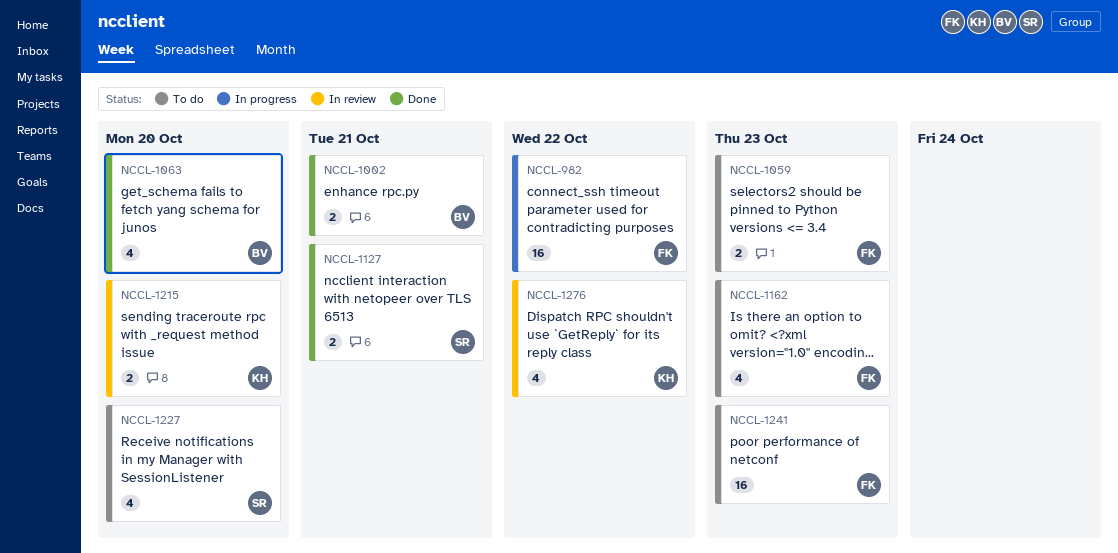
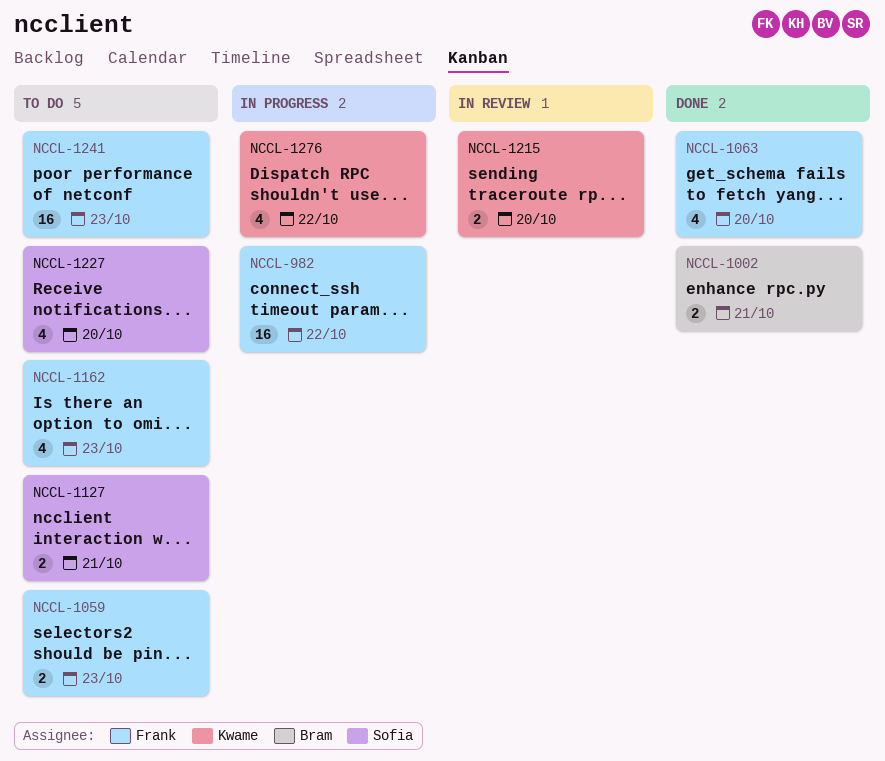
NCCL-1063, owner: Bram -> Frank
NCCL-1127, status: Done -> To do
NCCL-1276, status: In review -> In progress

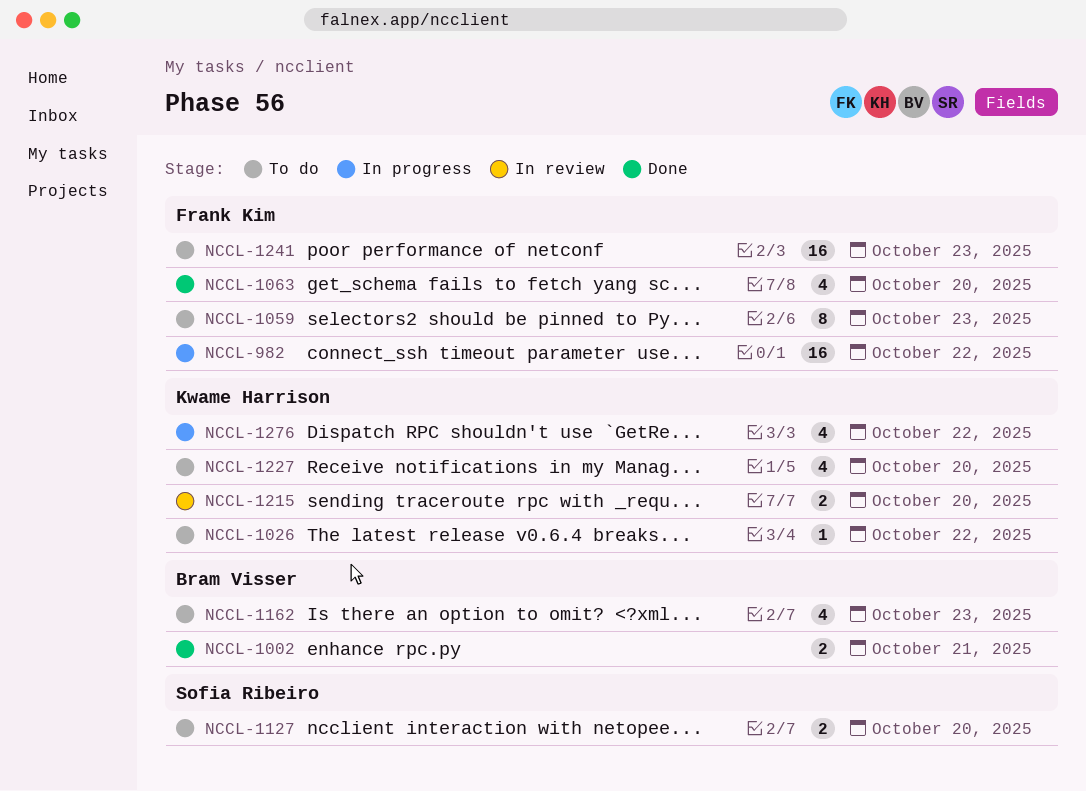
NCCL-1026: none -> present
NCCL-1059, estimate: 2 -> 8
NCCL-1127, due: Oct 21 -> Oct 20
NCCL-1162, owner: Frank Kim -> Bram Visser
NCCL-1227, owner: Sofia Ribeiro -> Kwame Harrison

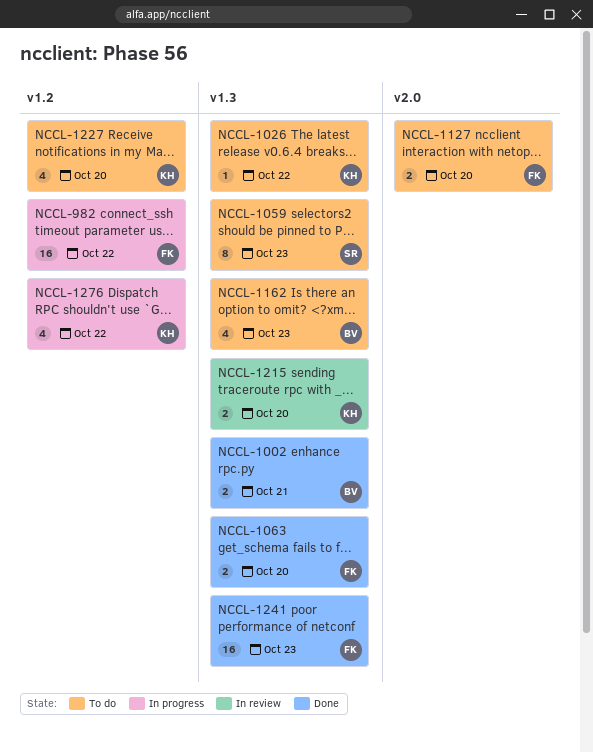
NCCL-1059, owner: Frank Kim -> Sofia Ribeiro
NCCL-1063, estimate: 4 -> 2
NCCL-1127, owner: Sofia Ribeiro -> Frank Kim
NCCL-1241, status: To do -> Done

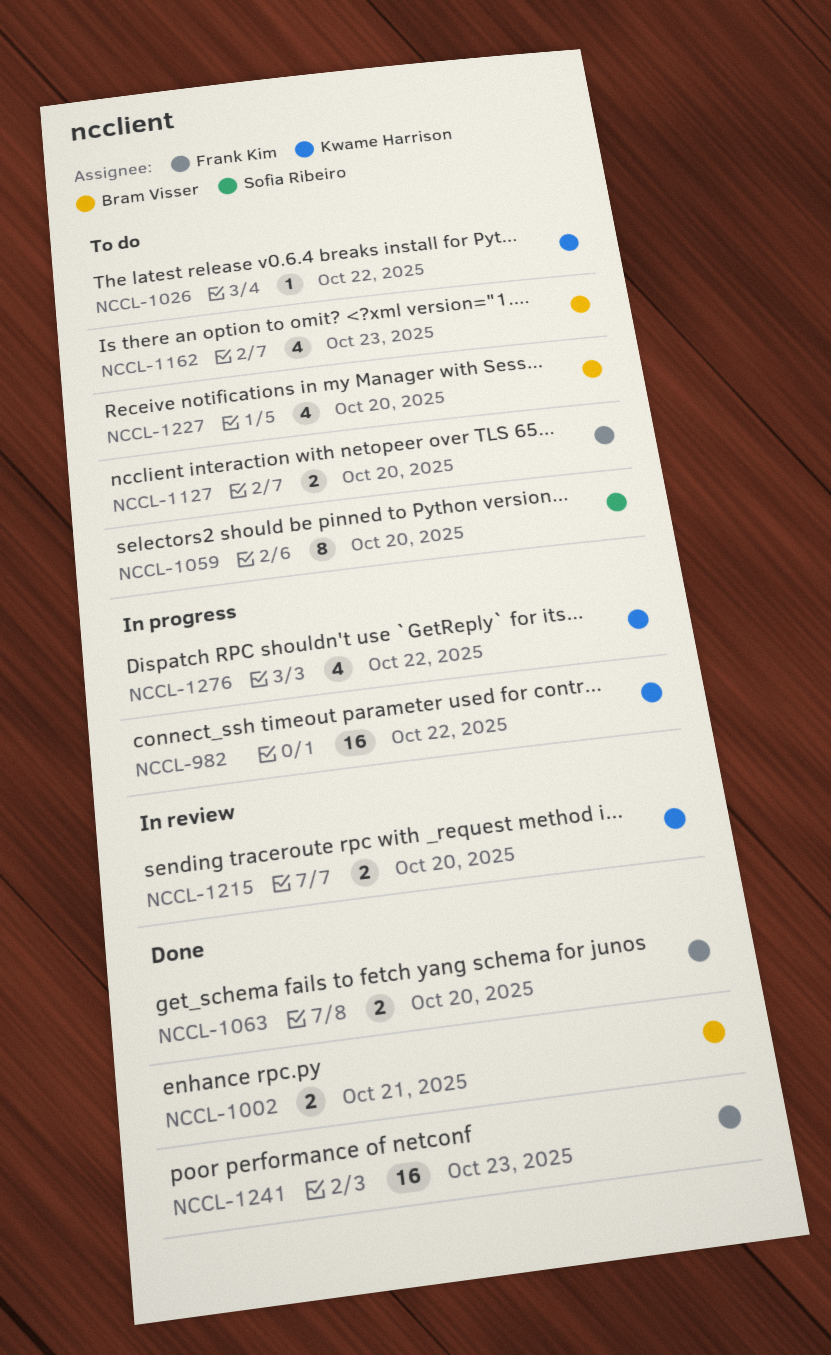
NCCL-982, owner: Frank Kim -> Kwame Harrison
NCCL-1059, due: Oct 23 -> Oct 20
NCCL-1227, owner: Kwame Harrison -> Bram Visser

